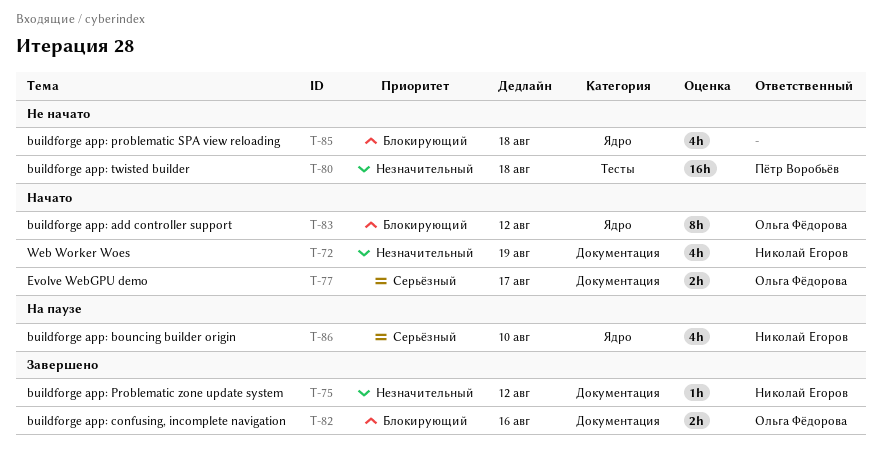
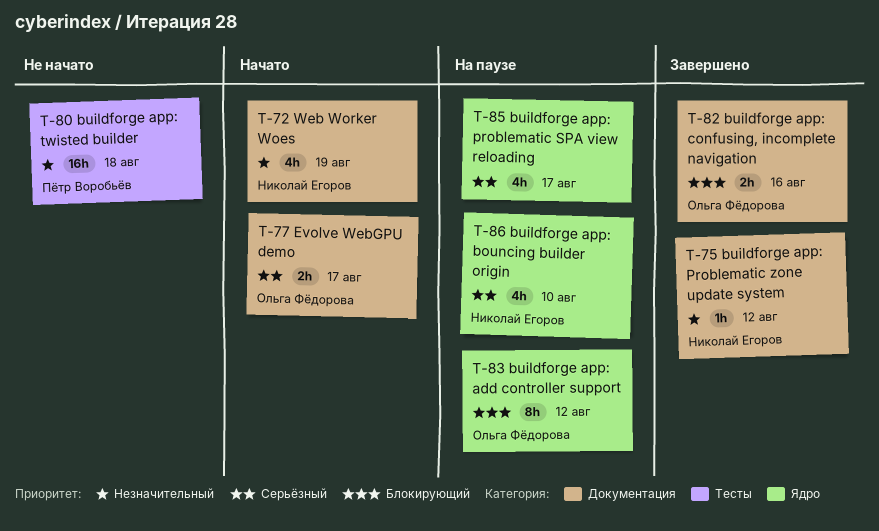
T-83, status: Начато -> На паузе
T-85, status: Не начато -> На паузе
T-85, priority: Блокирующий -> Серьёзный
T-85, due: Aug 18 -> Aug 17

